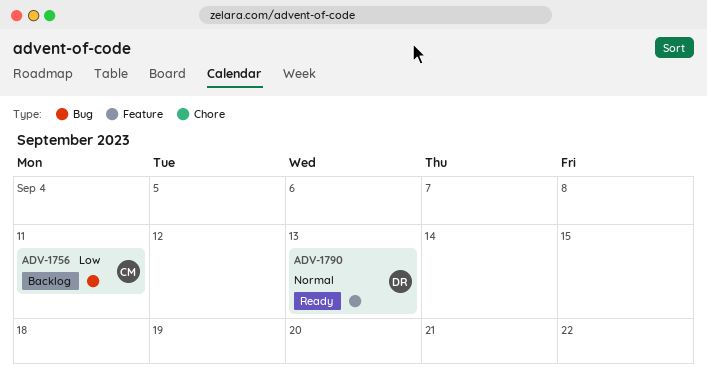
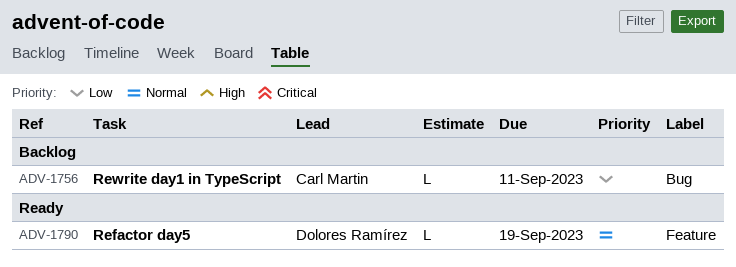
ADV-1790, due: Sep 13 -> Sep 19

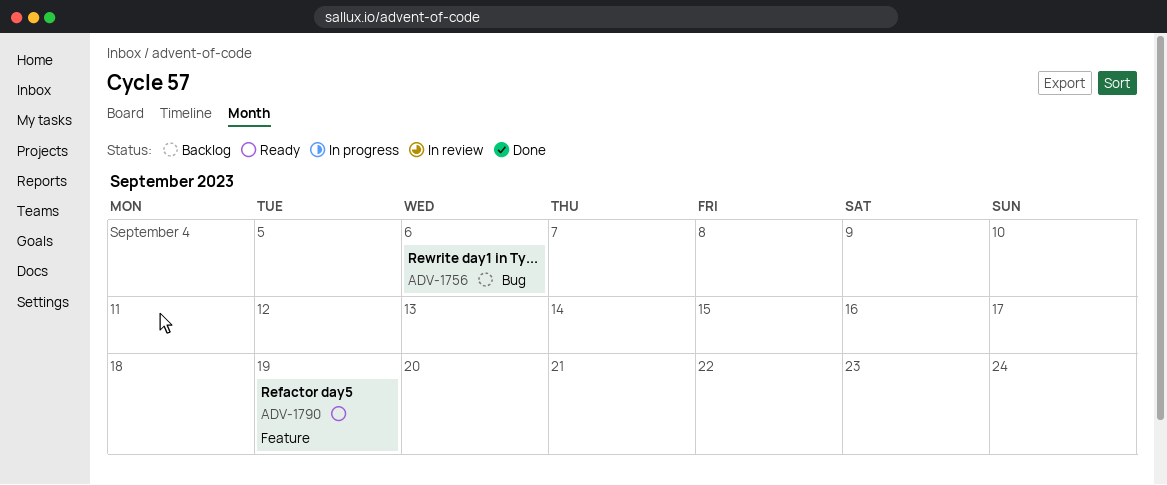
ADV-1756, due: Sep 11 -> Sep 6

